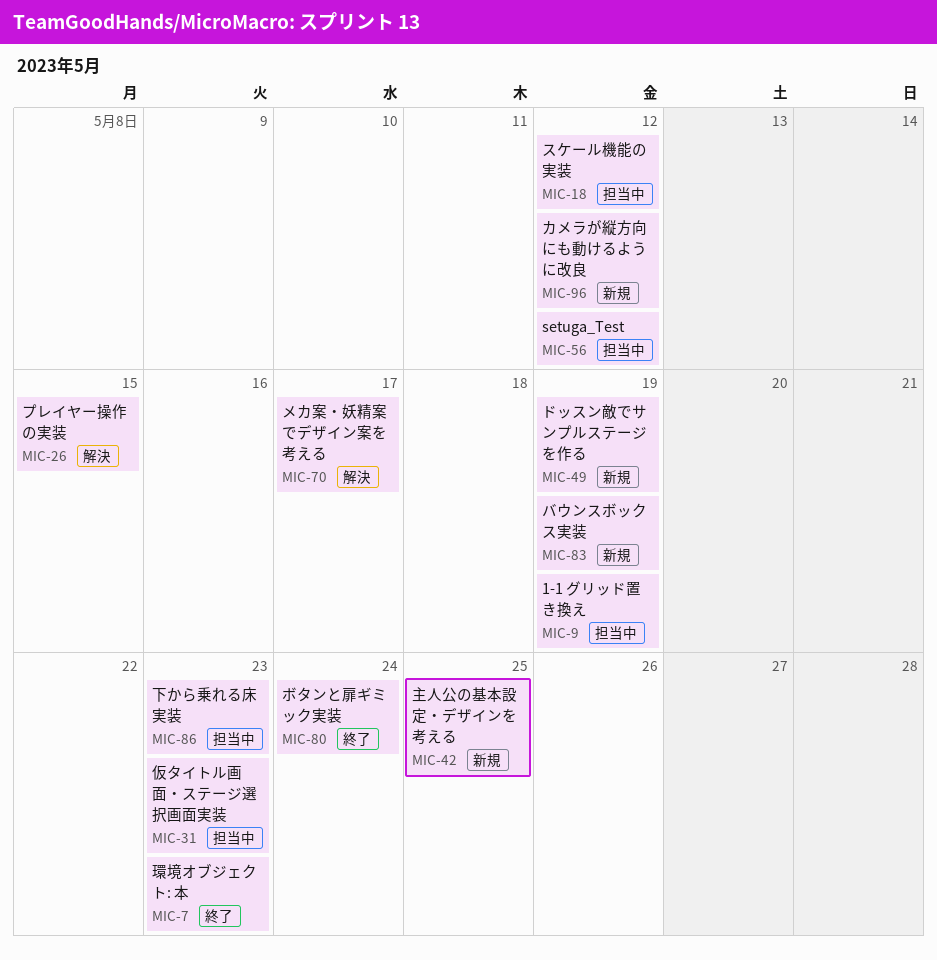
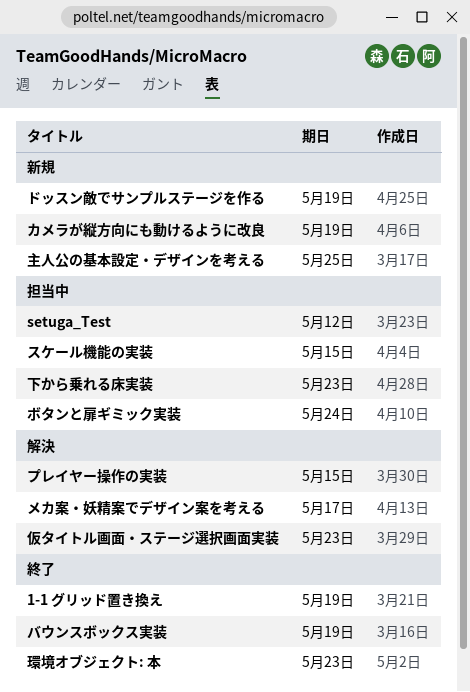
1-1 グリッド置き換え, status: 担当中 -> 終了
カメラが縦方向にも動けるように改良, due: May 12 -> May 19
スケール機能の実装, due: May 12 -> May 15
バウンスボックス実装, status: 新規 -> 終了
ボタンと扉ギミック実装, status: 終了 -> 担当中
仮タイトル画面・ステージ選択画面実装, status: 担当中 -> 解決

